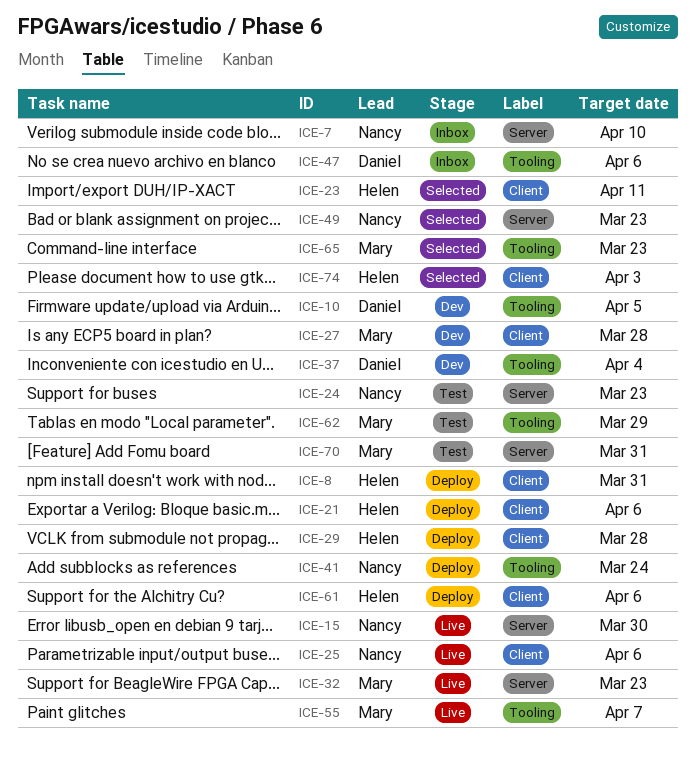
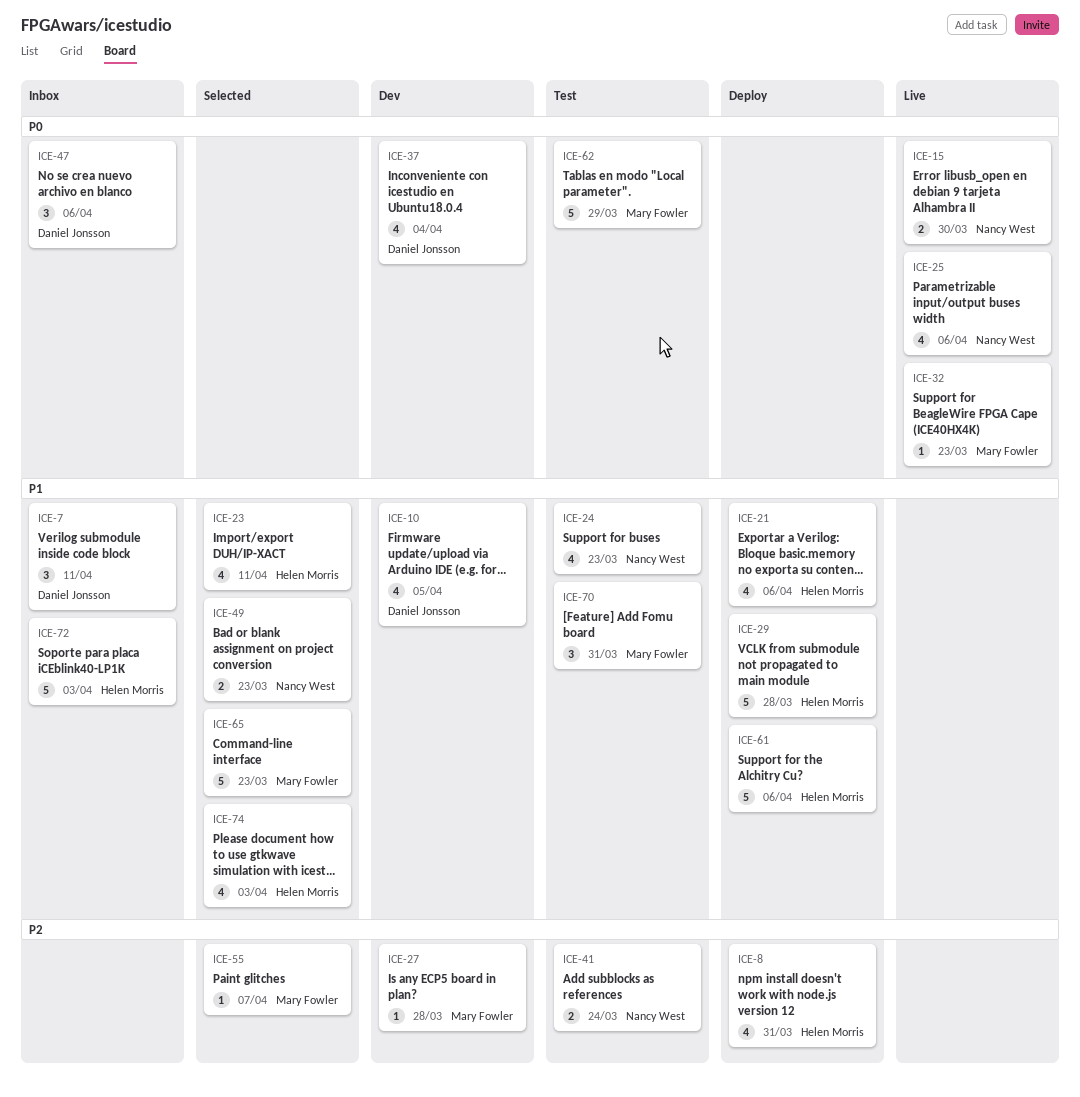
ICE-7, owner: Nancy West -> Daniel Jonsson
ICE-7, due: Apr 10 -> Apr 11
ICE-41, status: Deploy -> Test
ICE-55, status: Live -> Selected
ICE-72: none -> present

